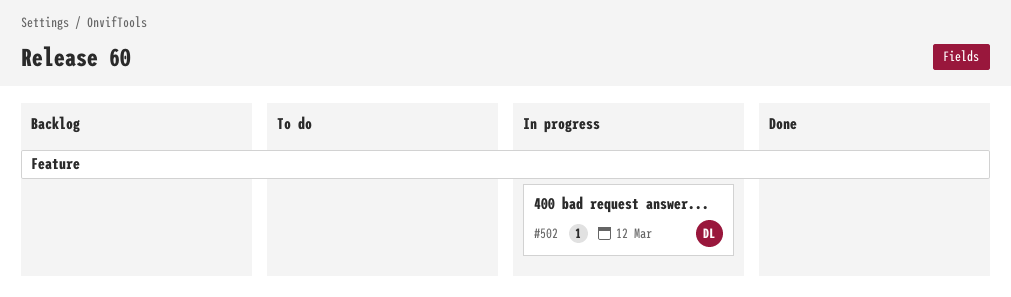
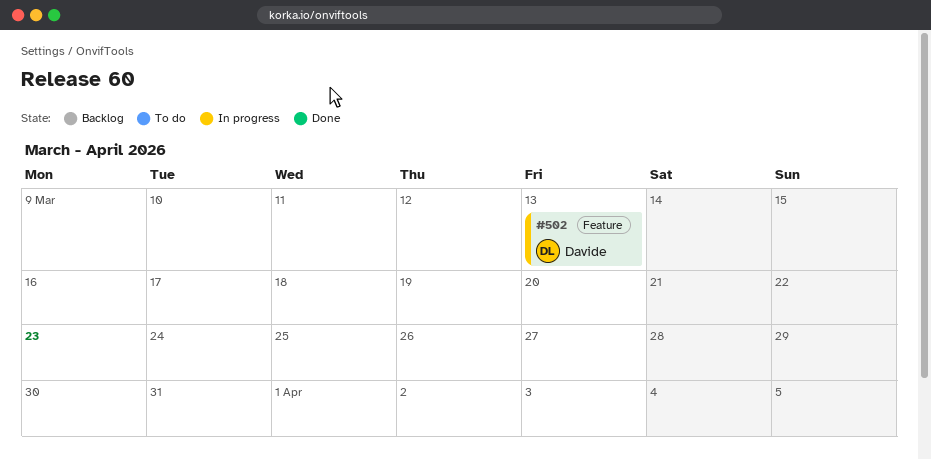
#502, due: Mar 12 -> Mar 13

